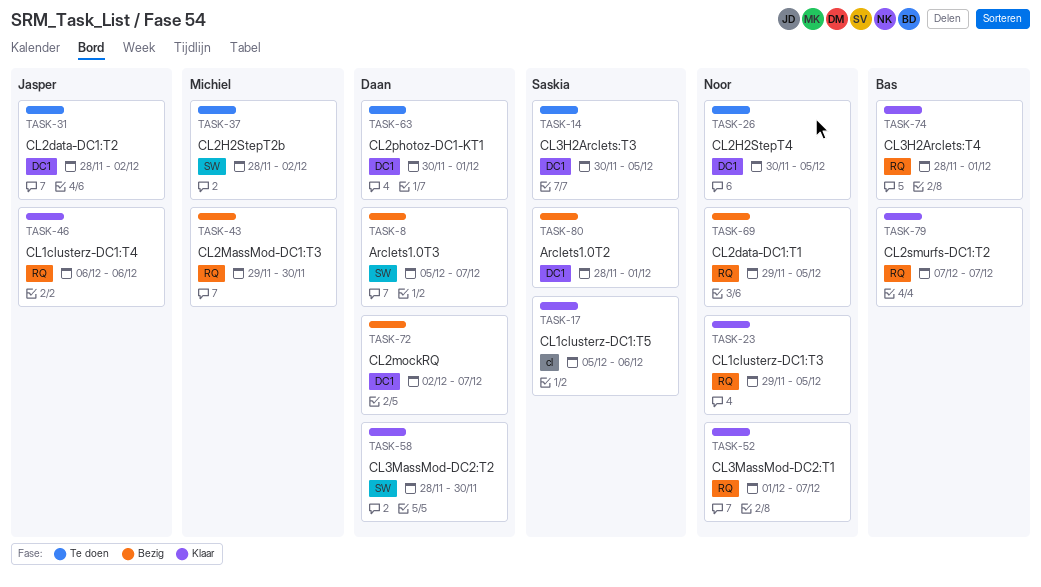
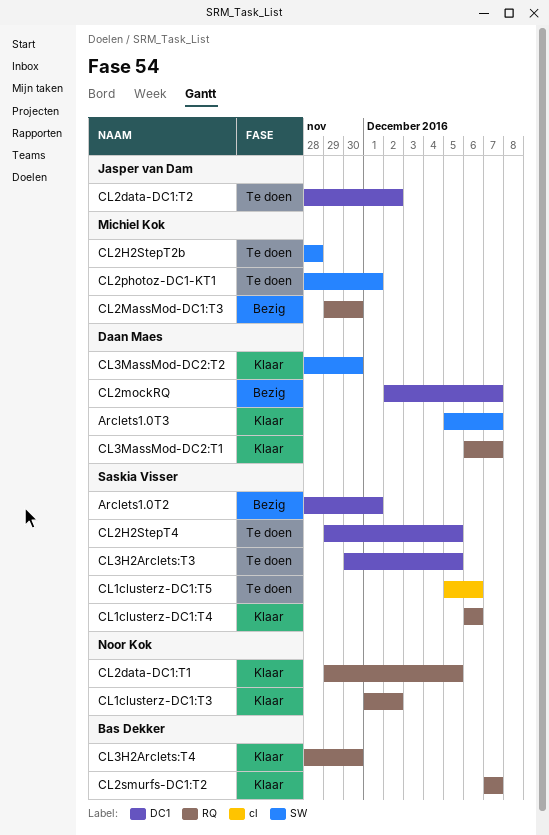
Arclets1.0T3, status: Bezig -> Klaar
CL1clusterz-DC1:T3, start: Nov 29 -> Dec 1
CL1clusterz-DC1:T3, due: Dec 5 -> Dec 2
CL1clusterz-DC1:T4, owner: Jasper van Dam -> Saskia Visser
CL1clusterz-DC1:T5, status: Klaar -> Te doen
CL2data-DC1:T1, status: Bezig -> Klaar
CL2H2StepT2b, due: Dec 2 -> Nov 28
CL2H2StepT4, owner: Noor Kok -> Saskia Visser
CL2H2StepT4, start: Nov 30 -> Nov 29
CL2photoz-DC1-KT1, owner: Daan Maes -> Michiel Kok
CL2photoz-DC1-KT1, label: DC1 -> SW
CL2photoz-DC1-KT1, start: Nov 30 -> Nov 28
CL3H2Arclets:T4, due: Dec 1 -> Nov 30
CL3MassMod-DC2:T1, owner: Noor Kok -> Daan Maes
CL3MassMod-DC2:T1, start: Dec 1 -> Dec 6

